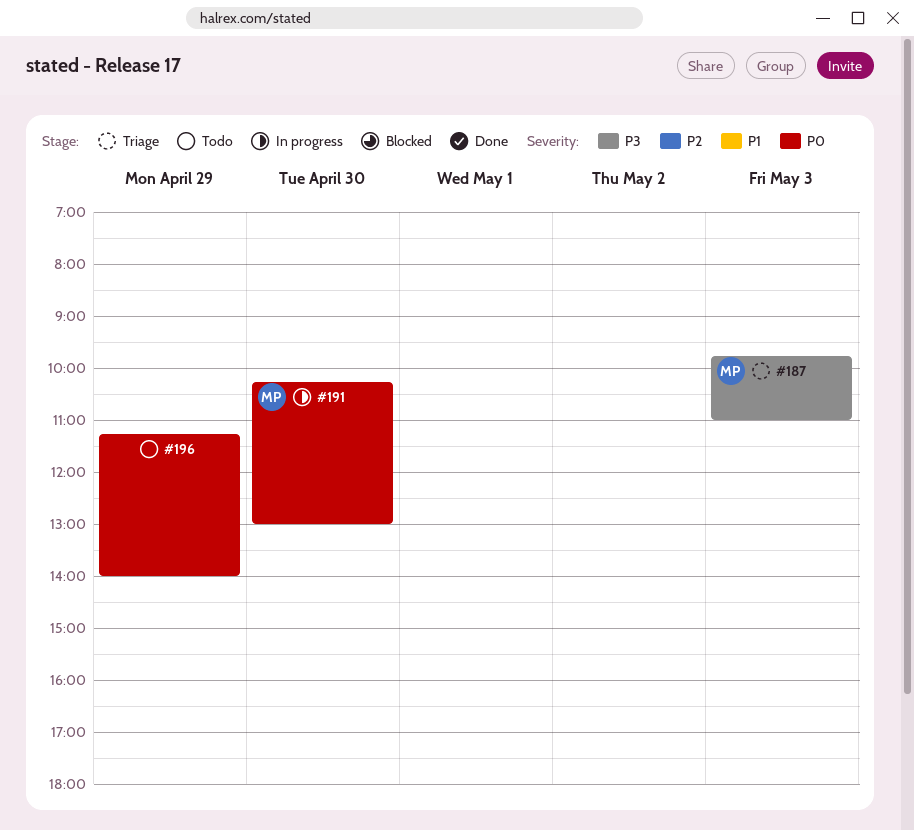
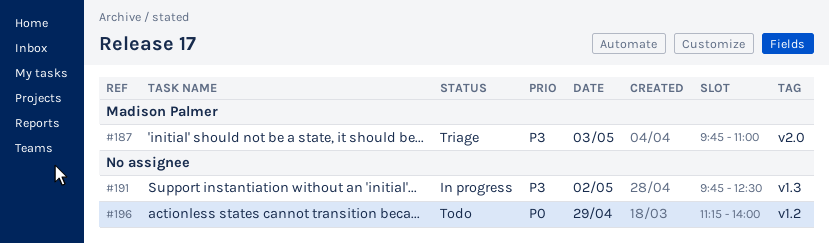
#191, owner: Madison Palmer -> none
#191, priority: P0 -> P3
#191, day: Apr 30 -> May 2
#191, begins: 10:15 -> 09:45
#191, ends: 13:00 -> 12:30

